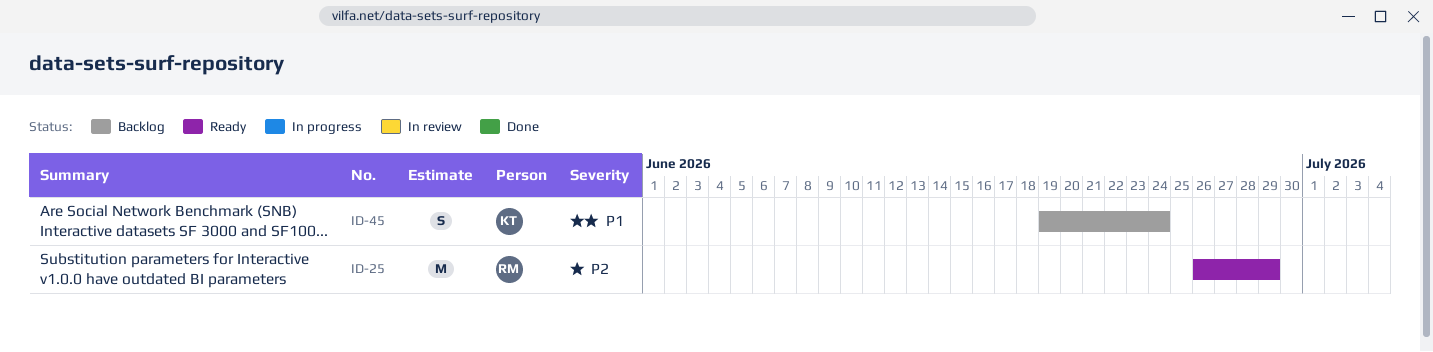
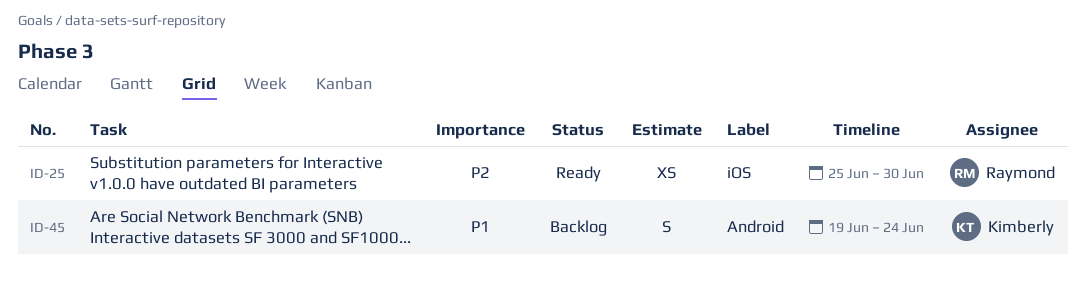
ID-25, estimate: M -> XS
ID-25, start: Jun 26 -> Jun 25
ID-25, due: Jun 29 -> Jun 30

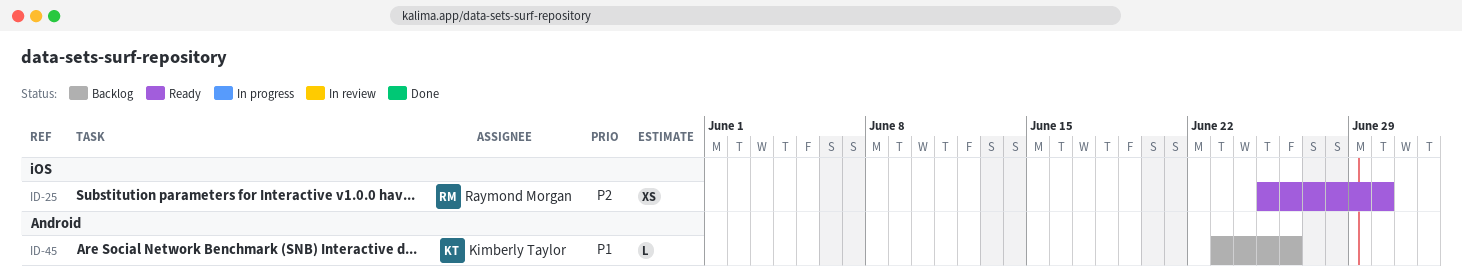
ID-45, estimate: S -> L
ID-45, start: Jun 19 -> Jun 23
ID-45, due: Jun 24 -> Jun 26

